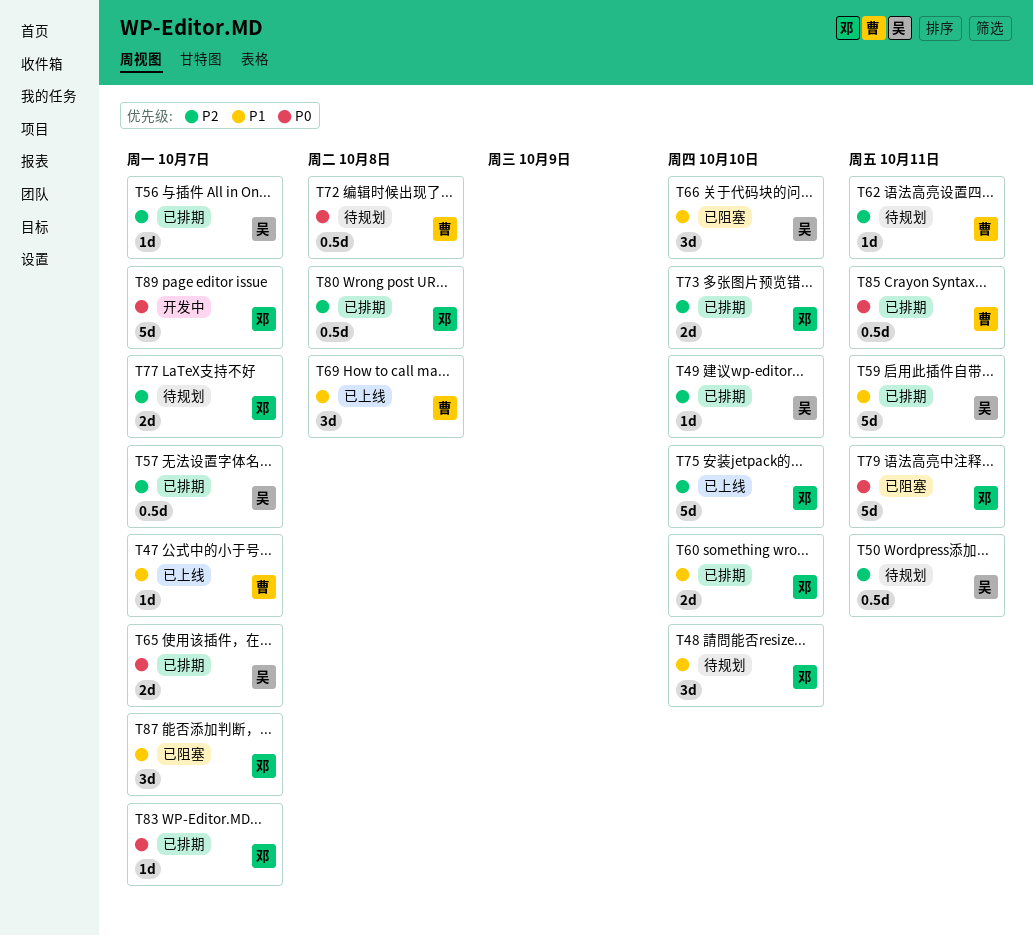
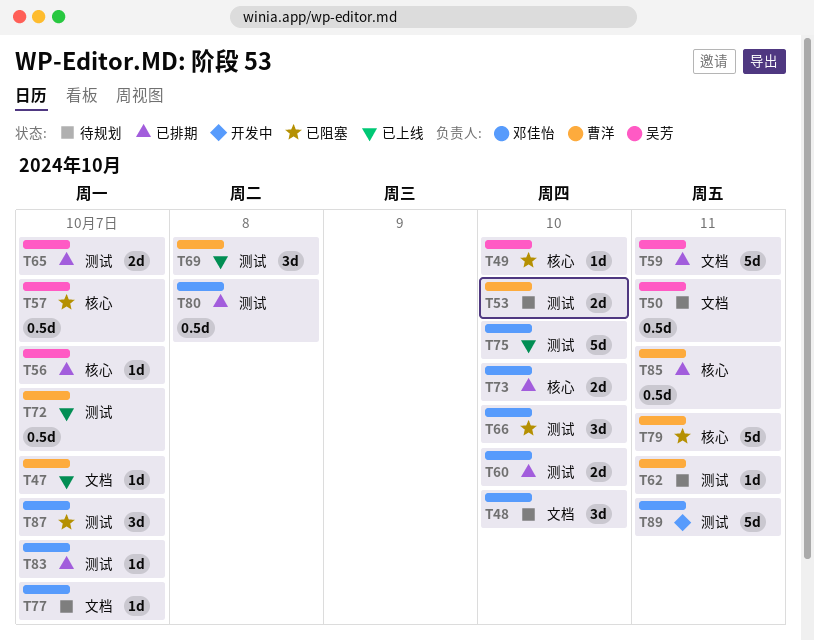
T49, status: 已排期 -> 已阻塞
T53: none -> present
T57, status: 已排期 -> 已阻塞
T66, owner: 吴芳 -> 邓佳怡
T72, status: 待规划 -> 已上线
T72, due: Oct 8 -> Oct 7
T77, estimate: 2d -> 1d
T79, owner: 邓佳怡 -> 曹洋
T89, due: Oct 7 -> Oct 11

